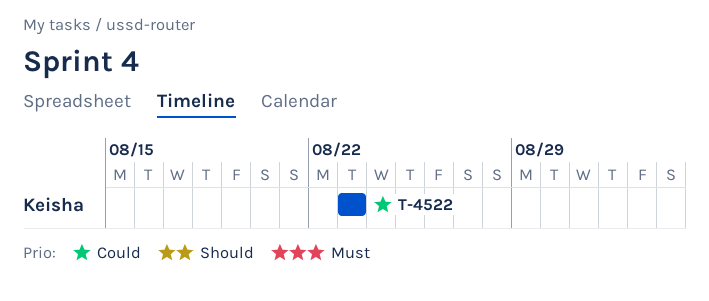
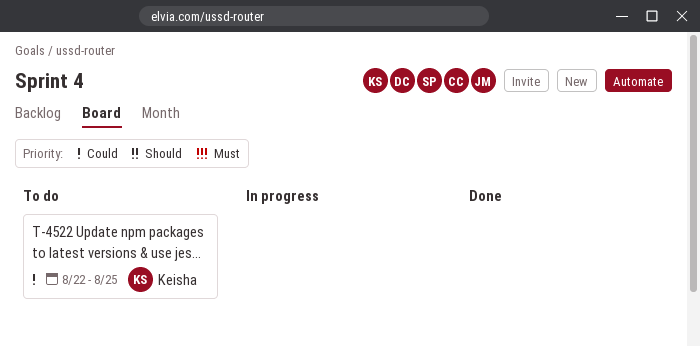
T-4522, start: Aug 23 -> Aug 22
T-4522, due: Aug 23 -> Aug 25

